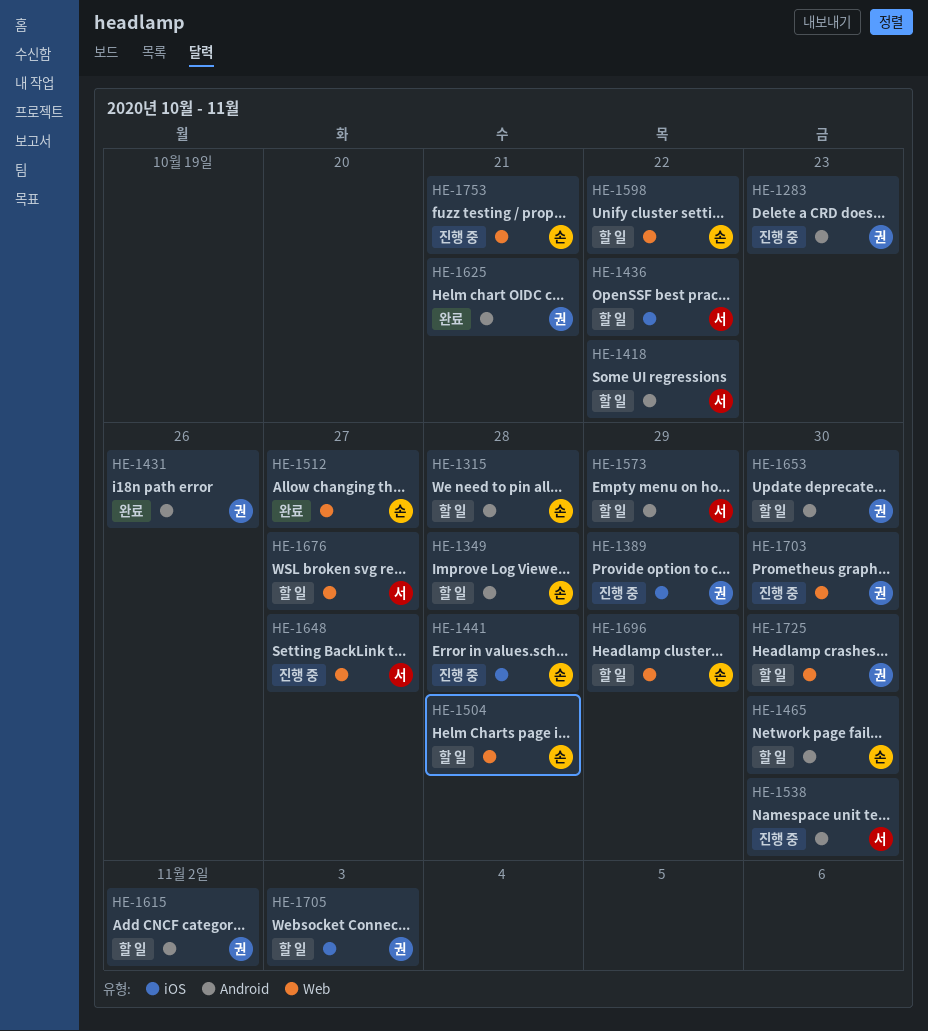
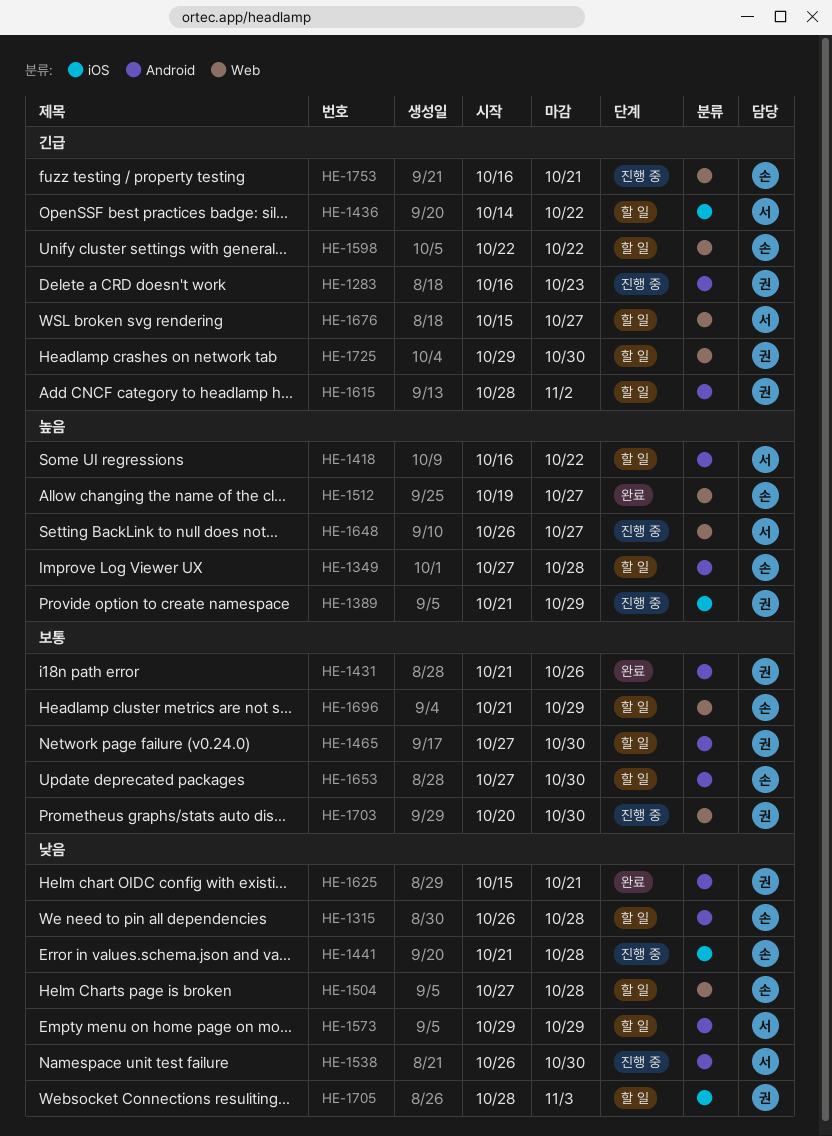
HE-1465, owner: 손 -> 권
HE-1653, owner: 권 -> 손

